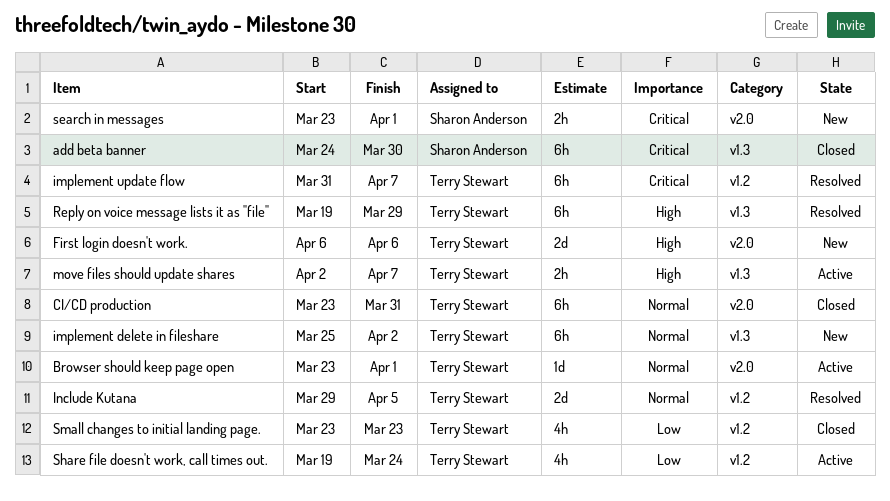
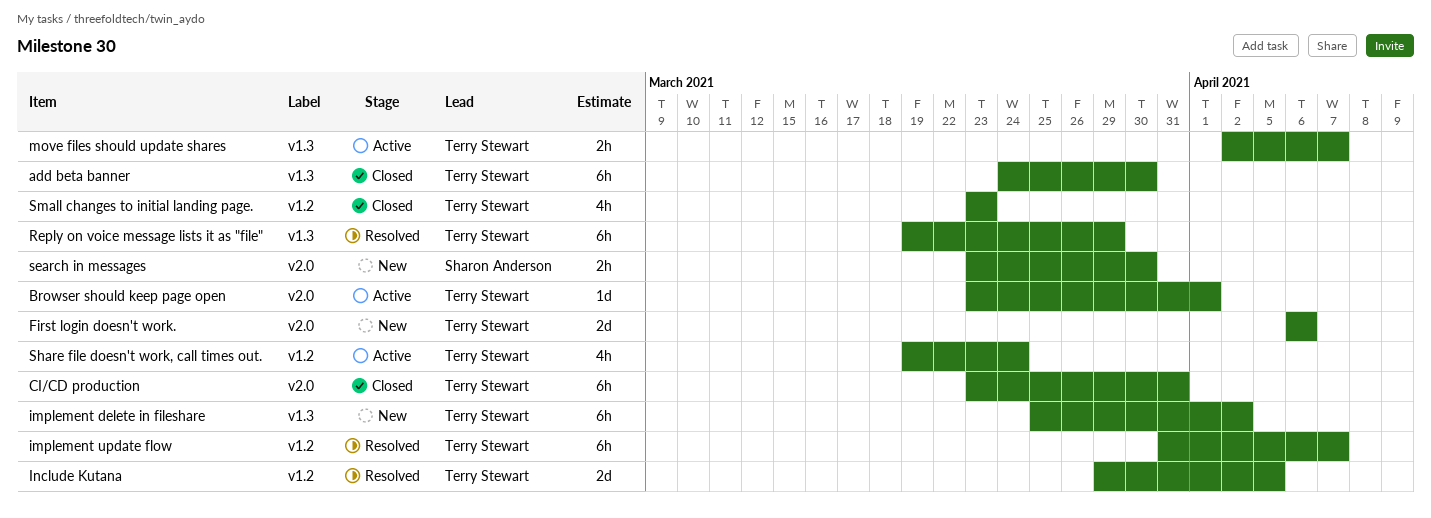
add beta banner, owner: Sharon Anderson -> Terry Stewart
search in messages, due: Apr 1 -> Mar 30

